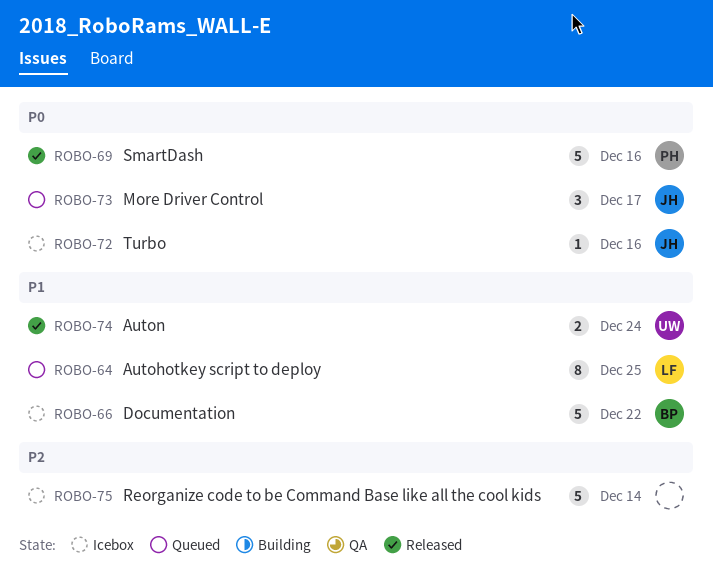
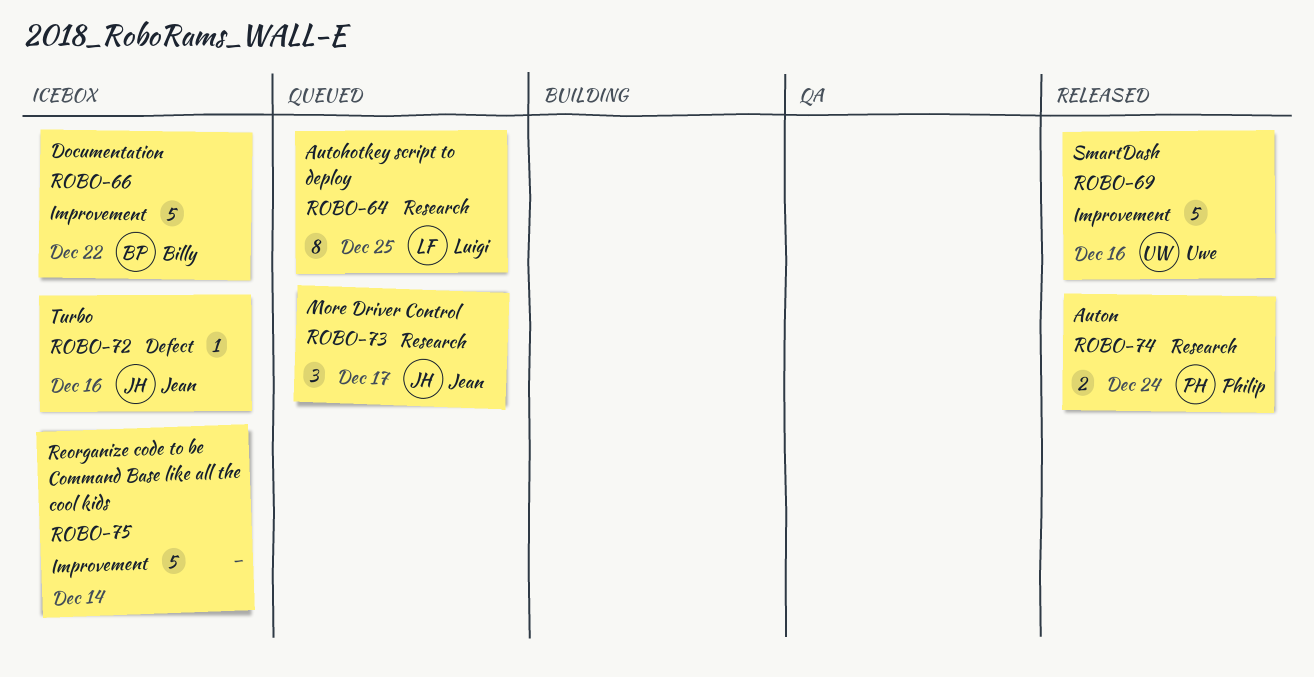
ROBO-69, owner: Philip -> Uwe
ROBO-74, owner: Uwe -> Philip

